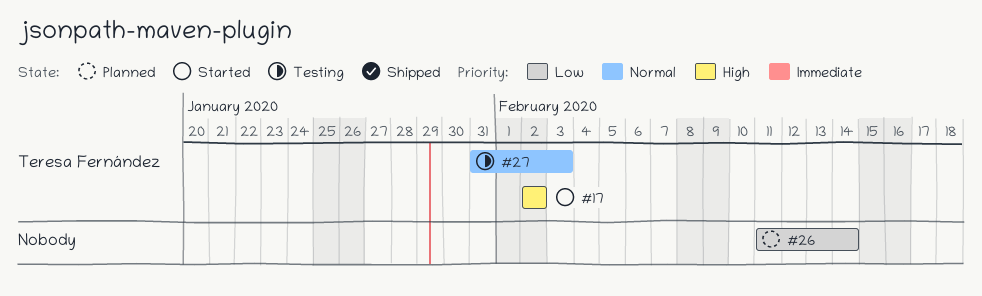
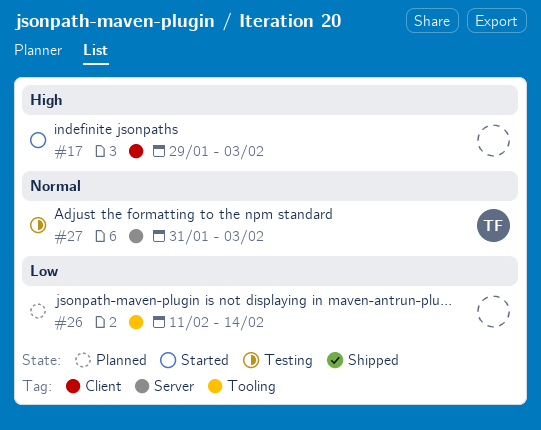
#17, owner: Teresa Fernández -> none
#17, start: Feb 2 -> Jan 29
#17, due: Feb 2 -> Feb 3

